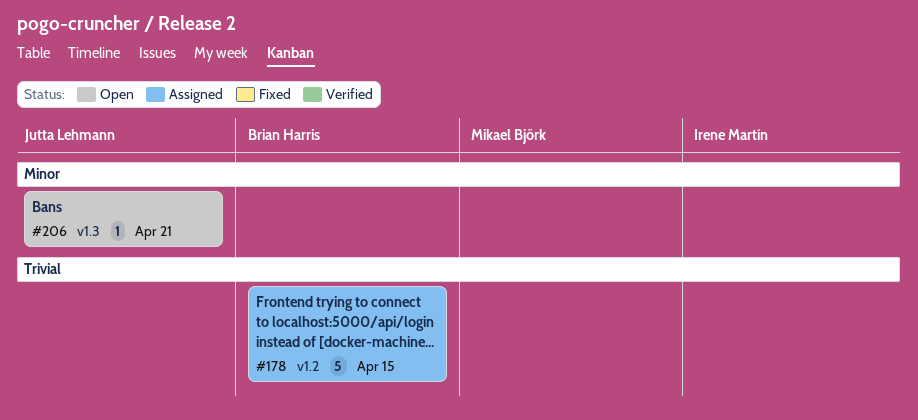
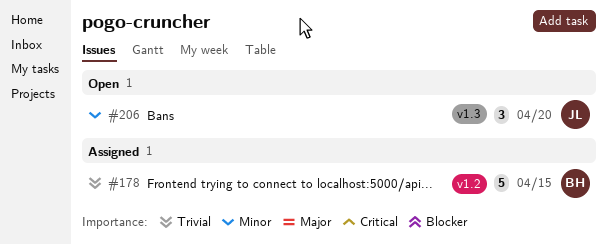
#206, estimate: 1 -> 3
#206, due: Apr 21 -> Apr 20

